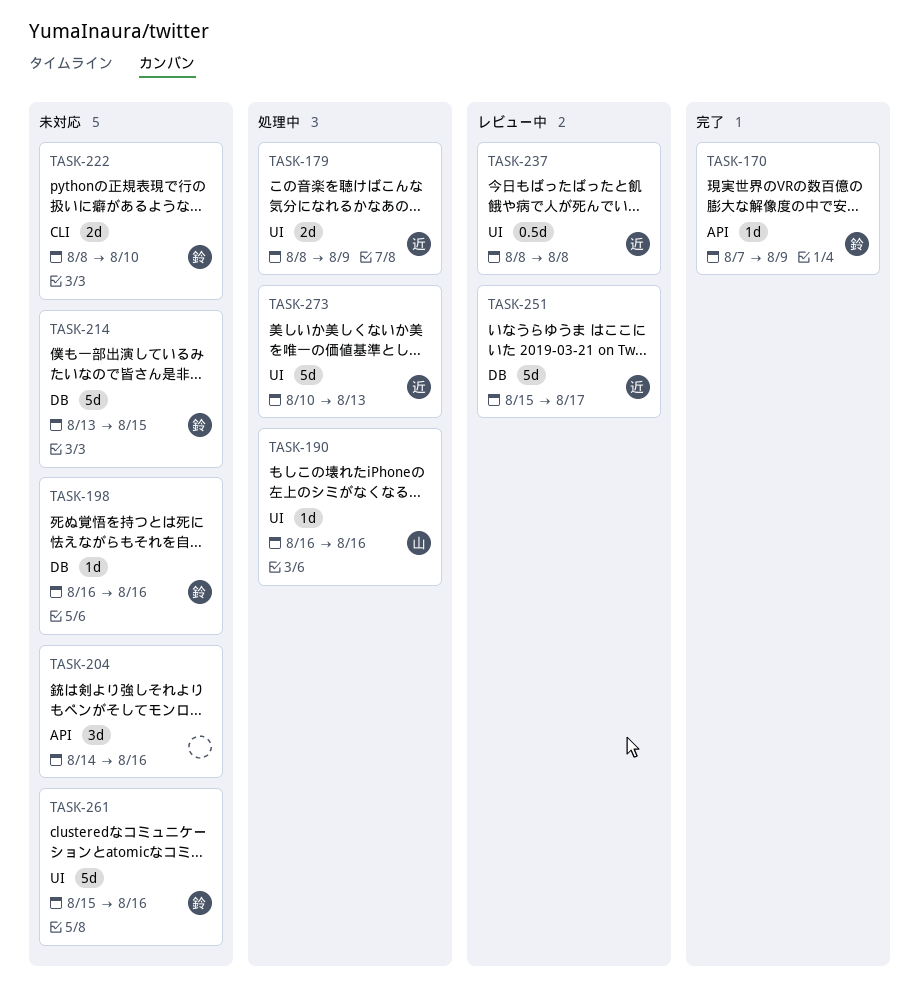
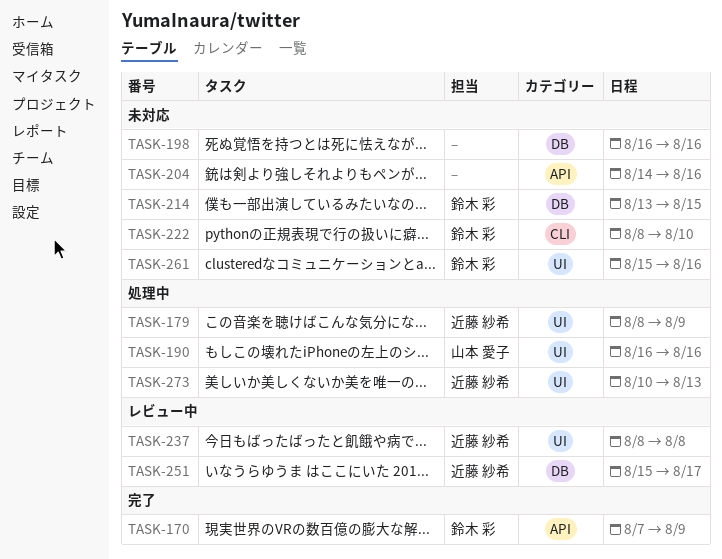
TASK-198, owner: 鈴木 彩 -> none

